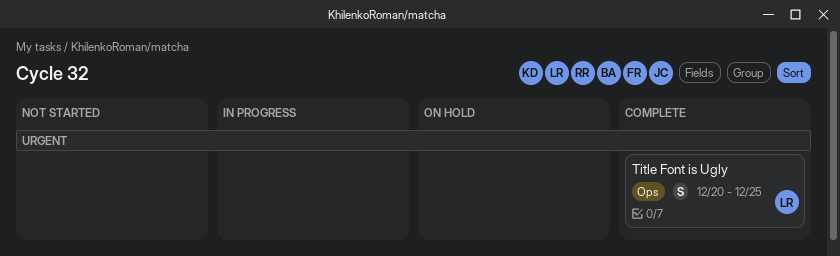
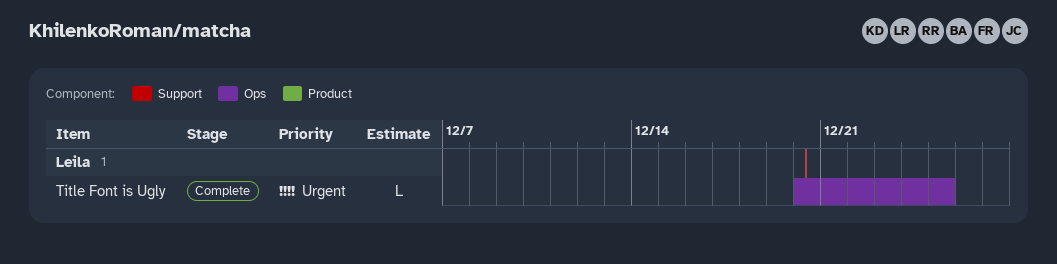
Title Font is Ugly, estimate: S -> L

